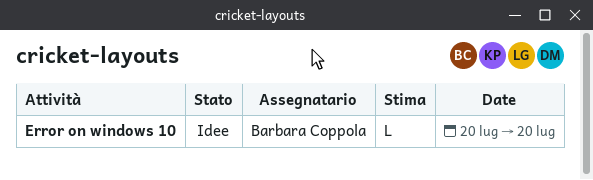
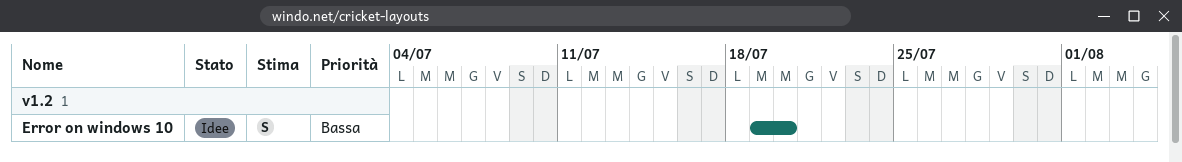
Error on windows 10, estimate: L -> S
Error on windows 10, start: Jul 20 -> Jul 19

